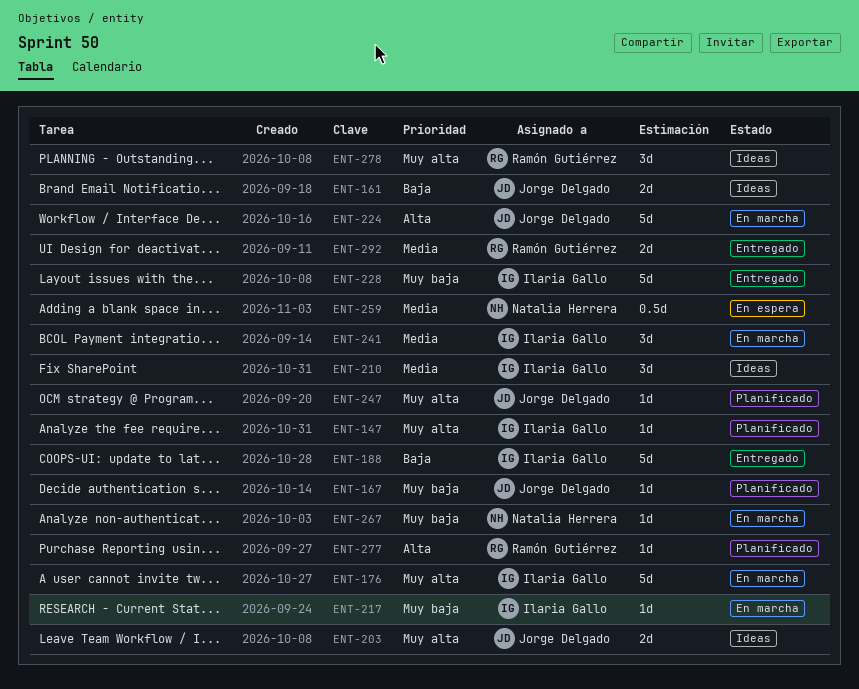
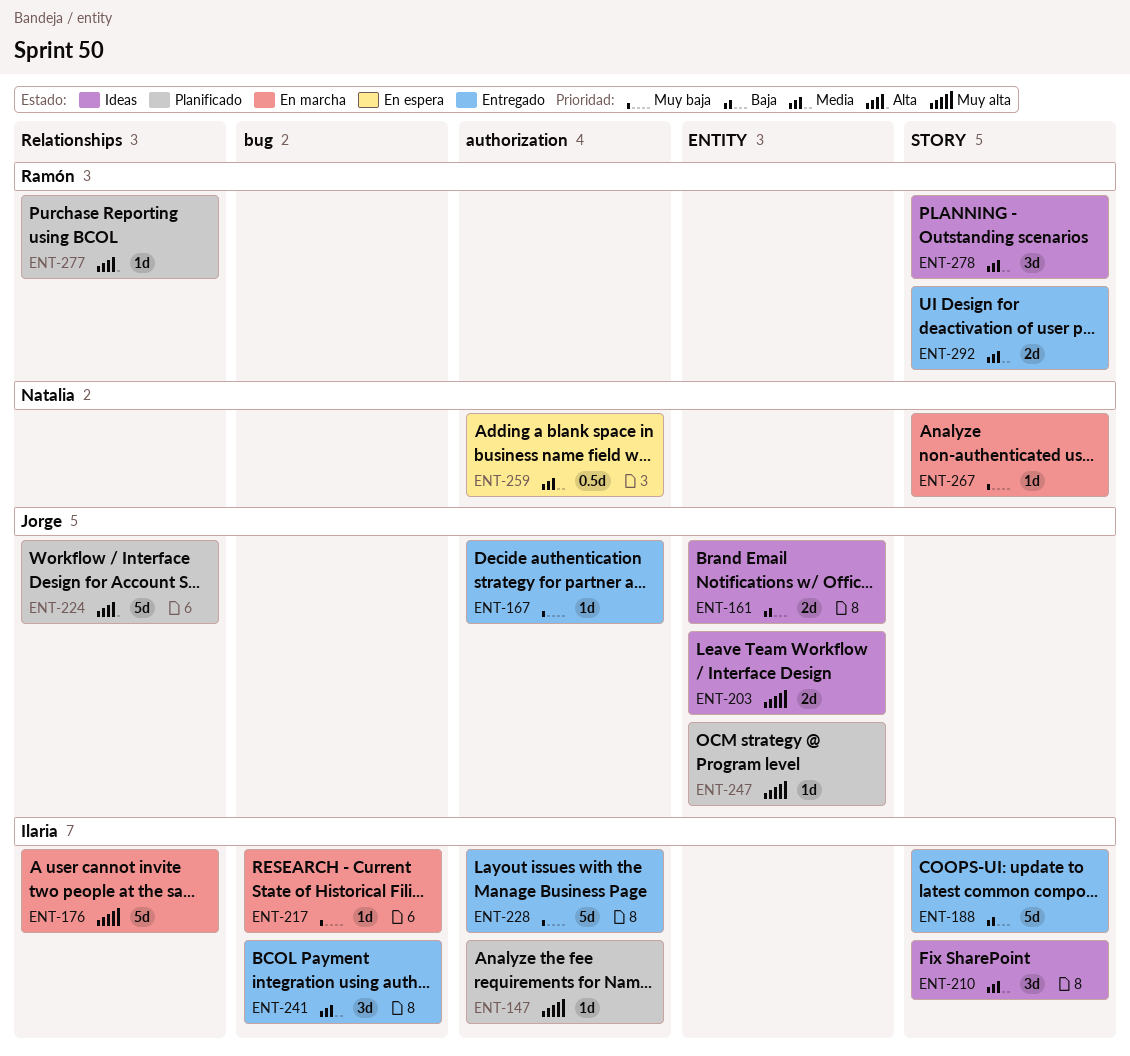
ENT-167, status: Planificado -> Entregado
ENT-224, status: En marcha -> Planificado
ENT-241, status: En marcha -> Entregado
ENT-278, priority: Muy alta -> Media

